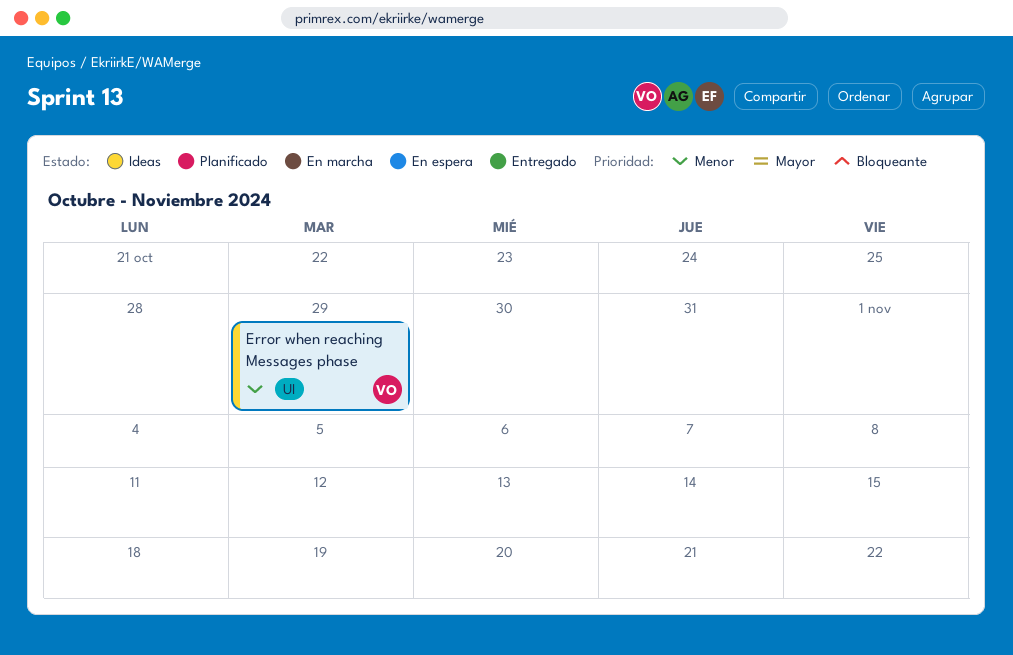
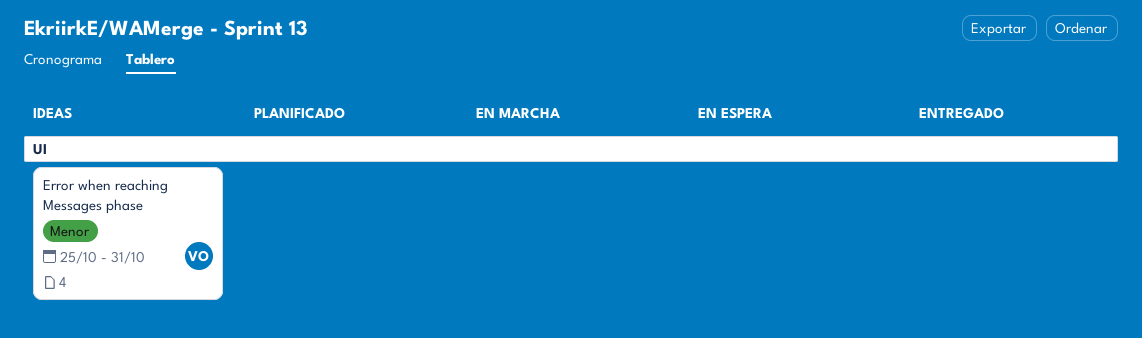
Error when reaching Messages phase, due: Oct 29 -> Oct 31

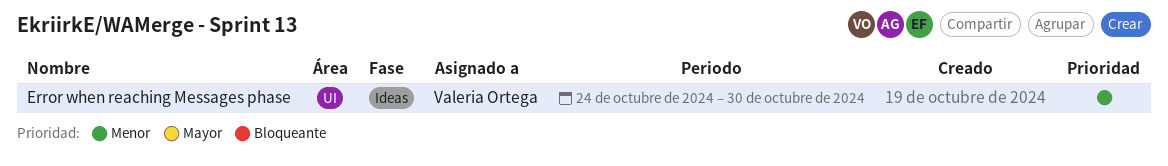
Error when reaching Messages phase, start: Oct 25 -> Oct 24
Error when reaching Messages phase, due: Oct 31 -> Oct 30

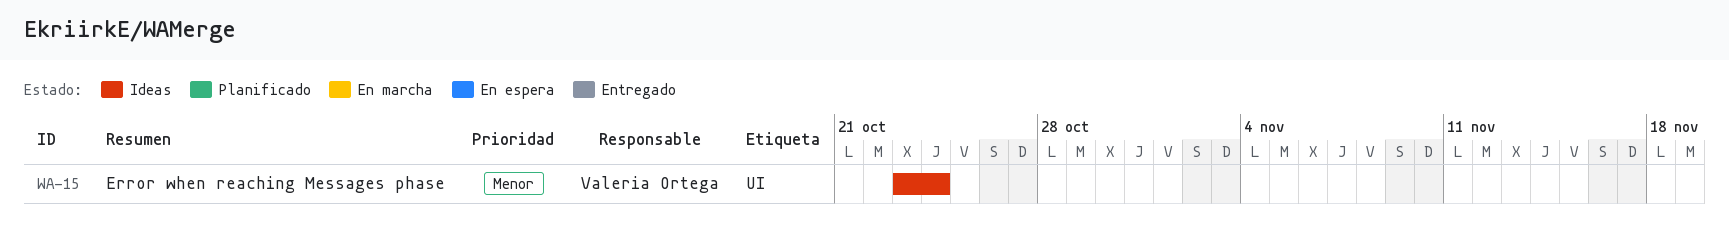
Error when reaching Messages phase, start: Oct 24 -> Oct 23
Error when reaching Messages phase, due: Oct 30 -> Oct 24

